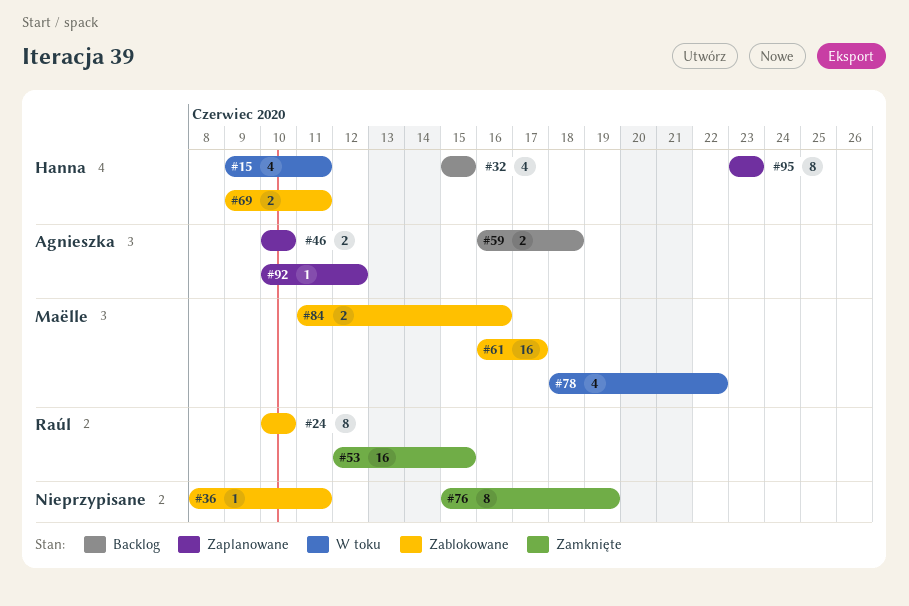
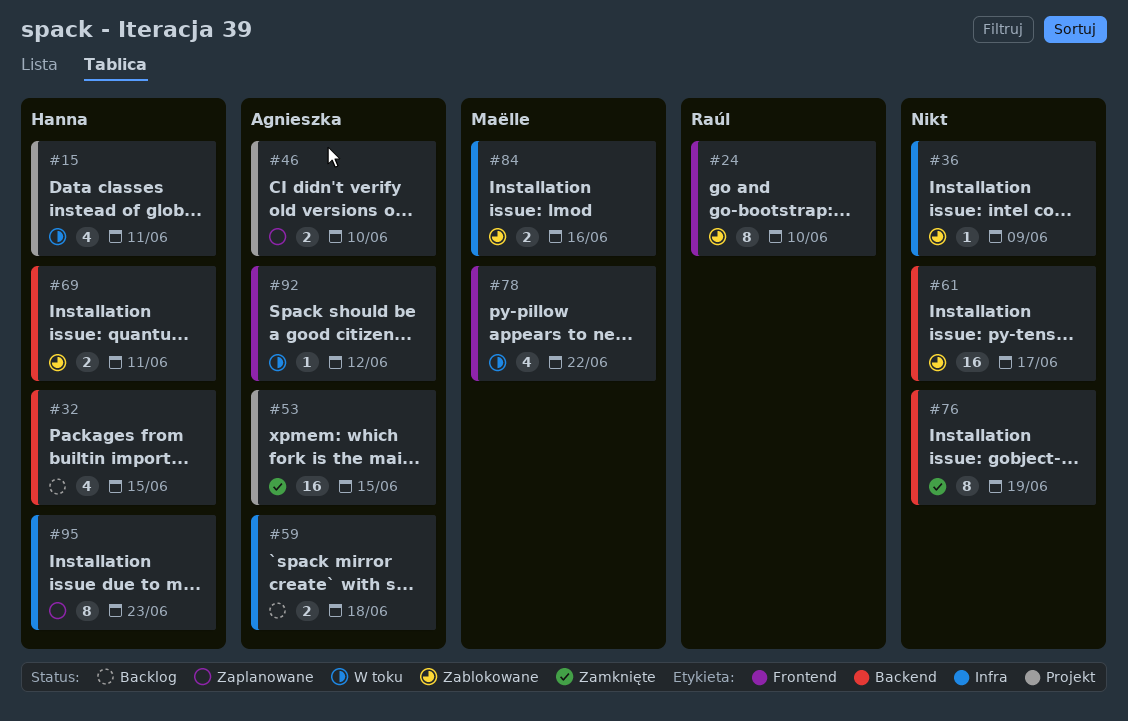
#36, due: Jun 11 -> Jun 9
#53, owner: Raúl -> Agnieszka
#61, owner: Maëlle -> none
#92, status: Zaplanowane -> W toku

